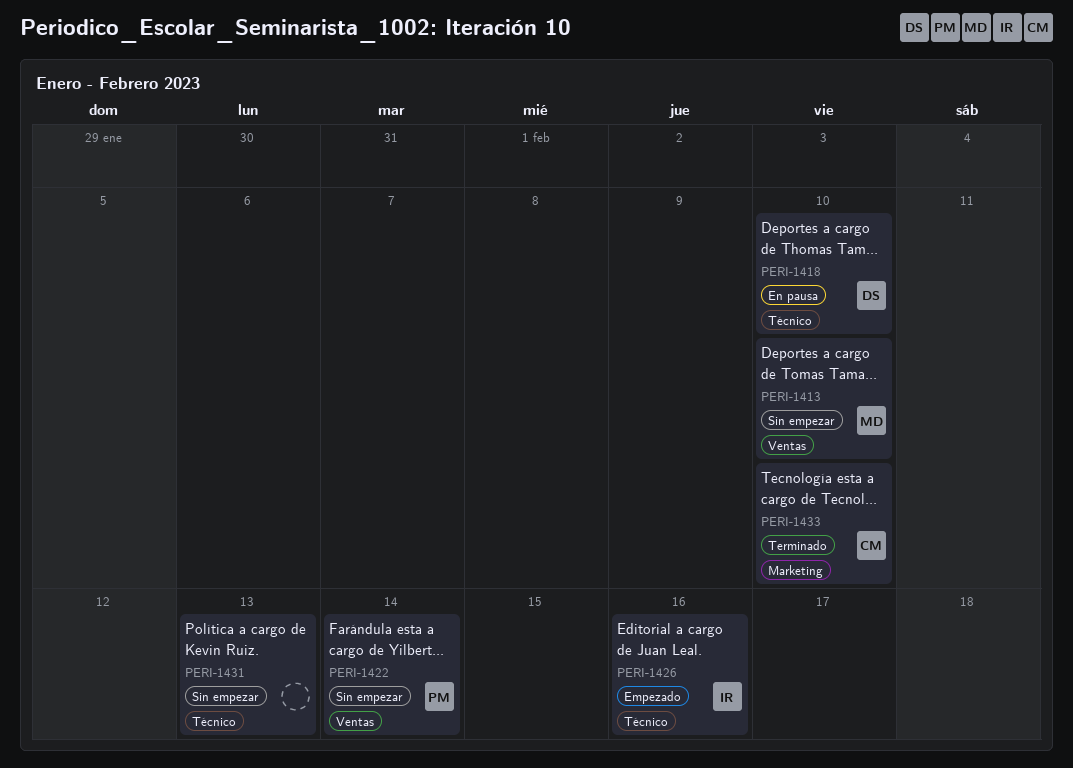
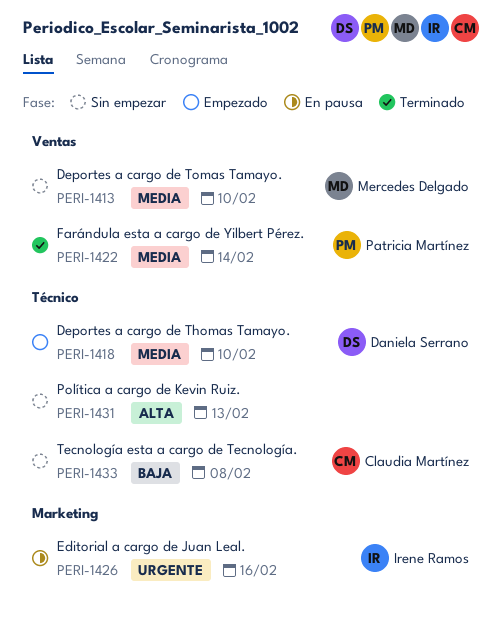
PERI-1418, status: En pausa -> Empezado
PERI-1422, status: Sin empezar -> Terminado
PERI-1426, status: Empezado -> En pausa
PERI-1426, label: Técnico -> Marketing
PERI-1433, status: Terminado -> Sin empezar
PERI-1433, label: Marketing -> Técnico
PERI-1433, due: Feb 10 -> Feb 8

